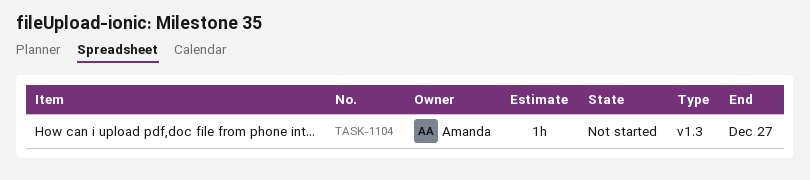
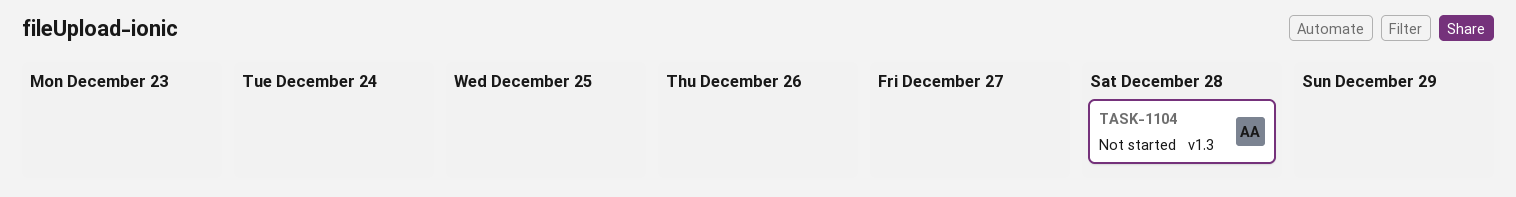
TASK-1104, due: Dec 27 -> Dec 28

